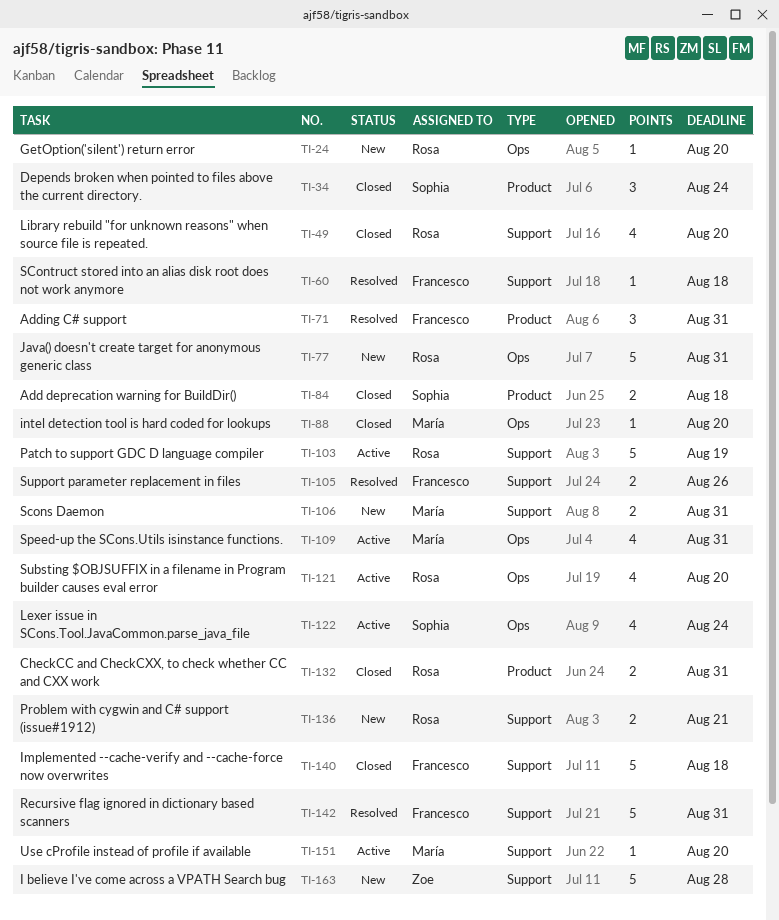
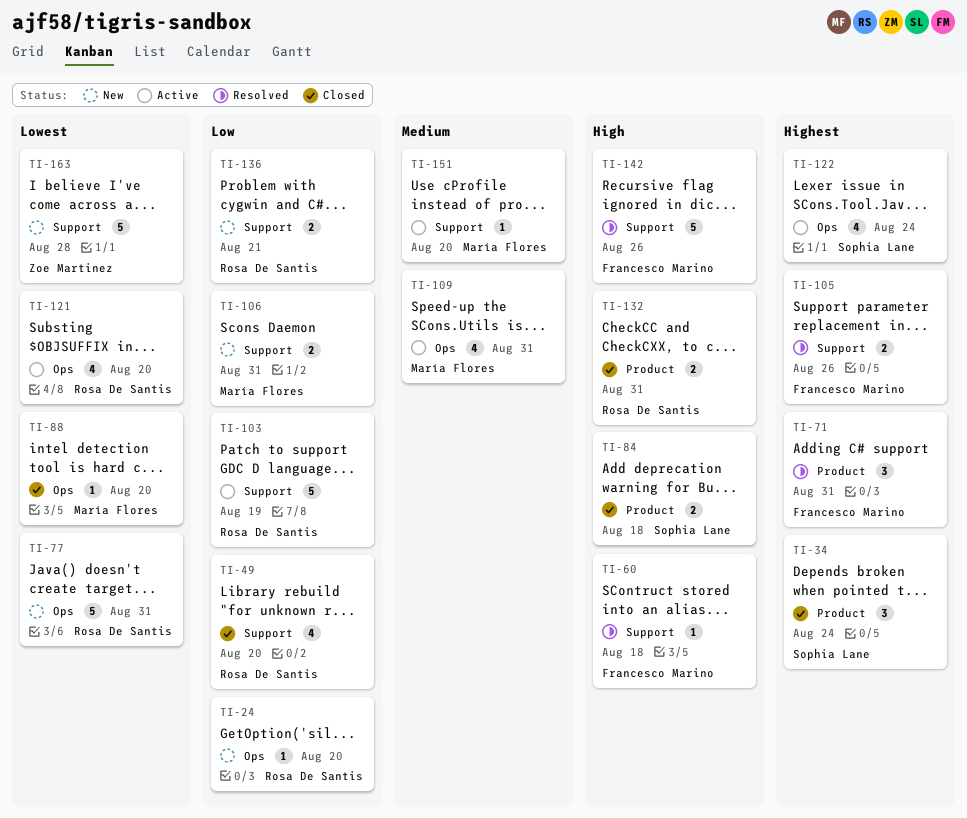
TI-140: present -> none
TI-142, due: Aug 31 -> Aug 26

